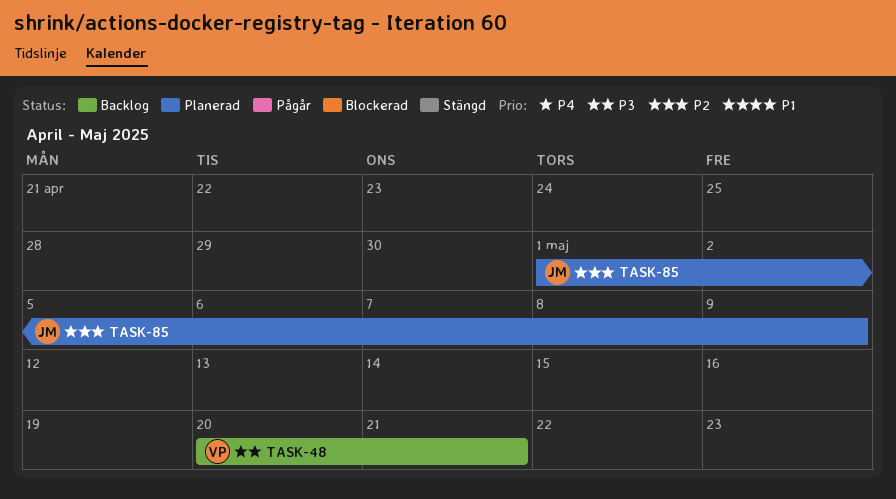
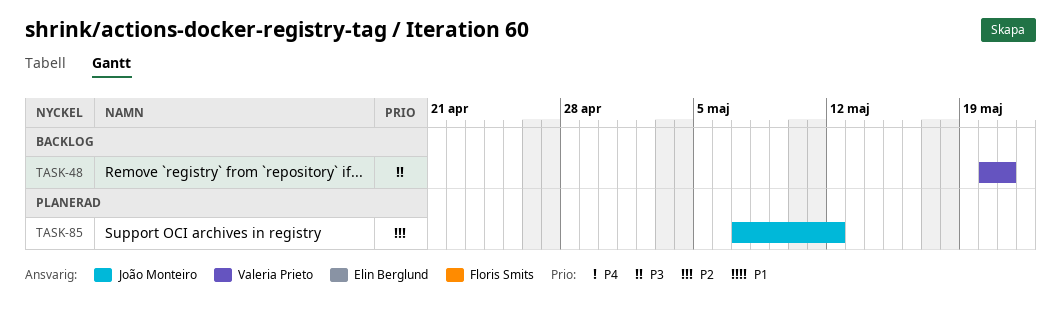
TASK-85, start: May 1 -> May 7
TASK-85, due: May 9 -> May 12

